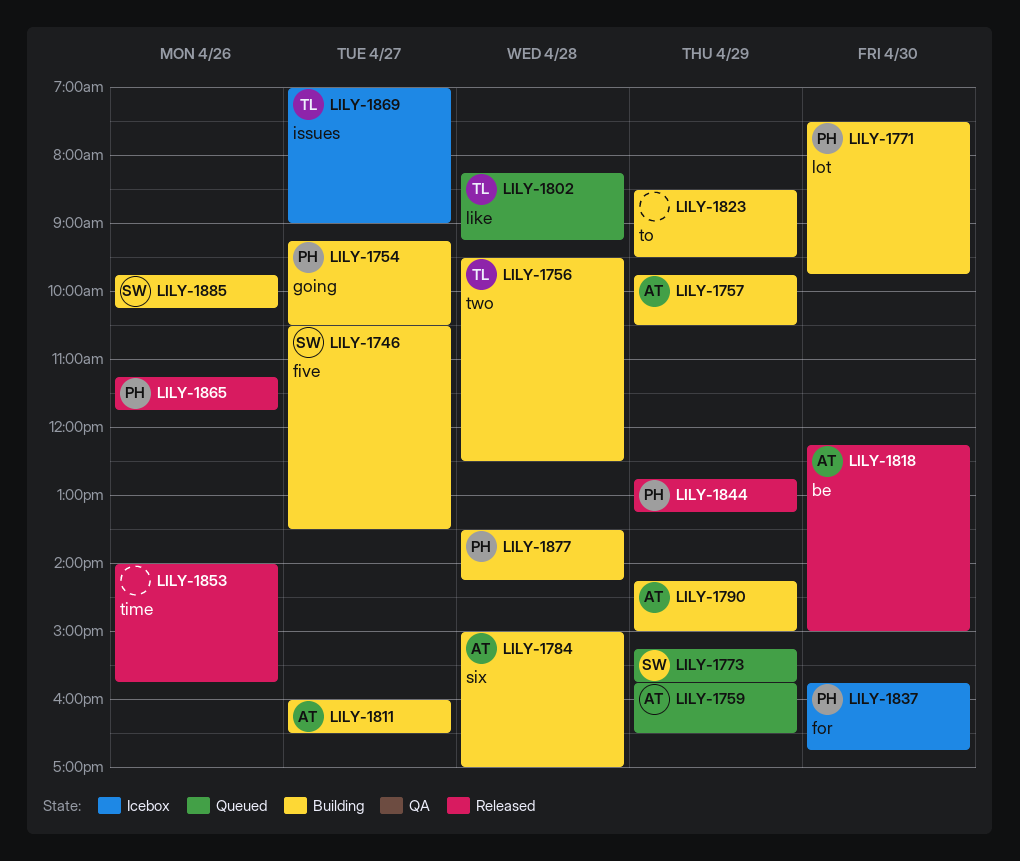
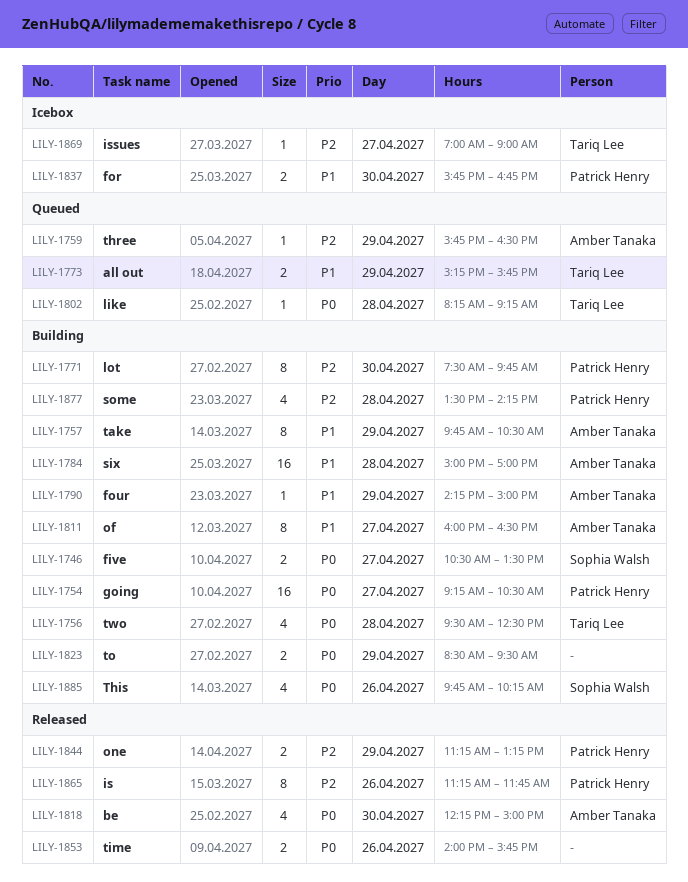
LILY-1773, owner: Sophia Walsh -> Tariq Lee
LILY-1844, begins: 12:45 -> 11:15

